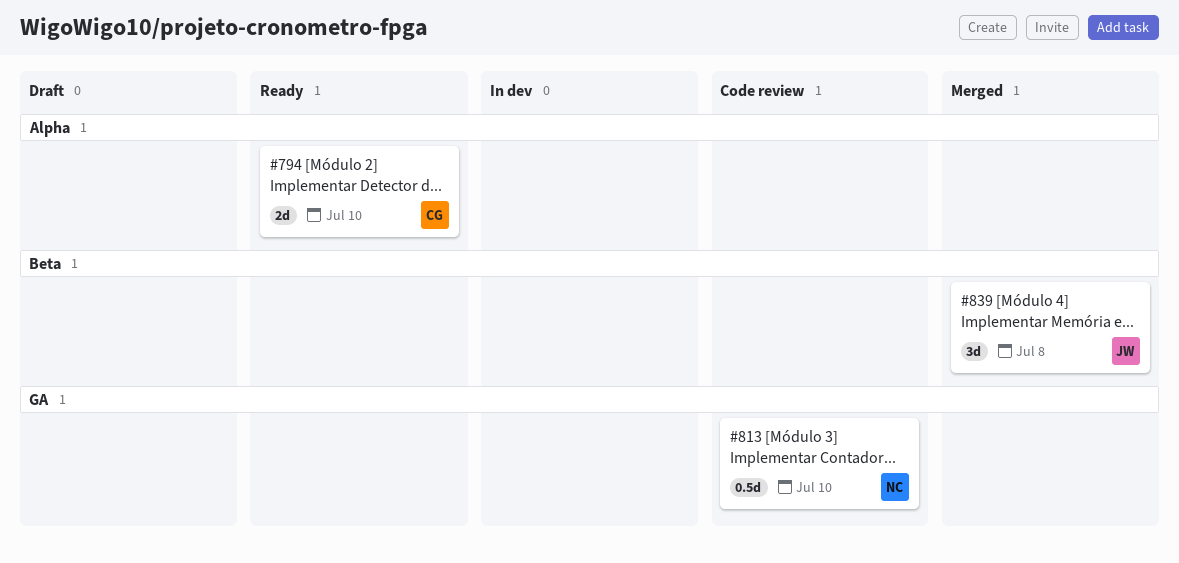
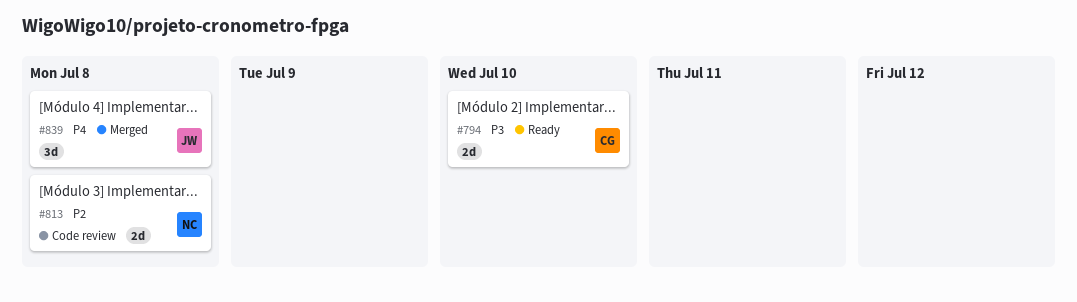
#813, estimate: 0.5d -> 2d
#813, due: Jul 10 -> Jul 8

